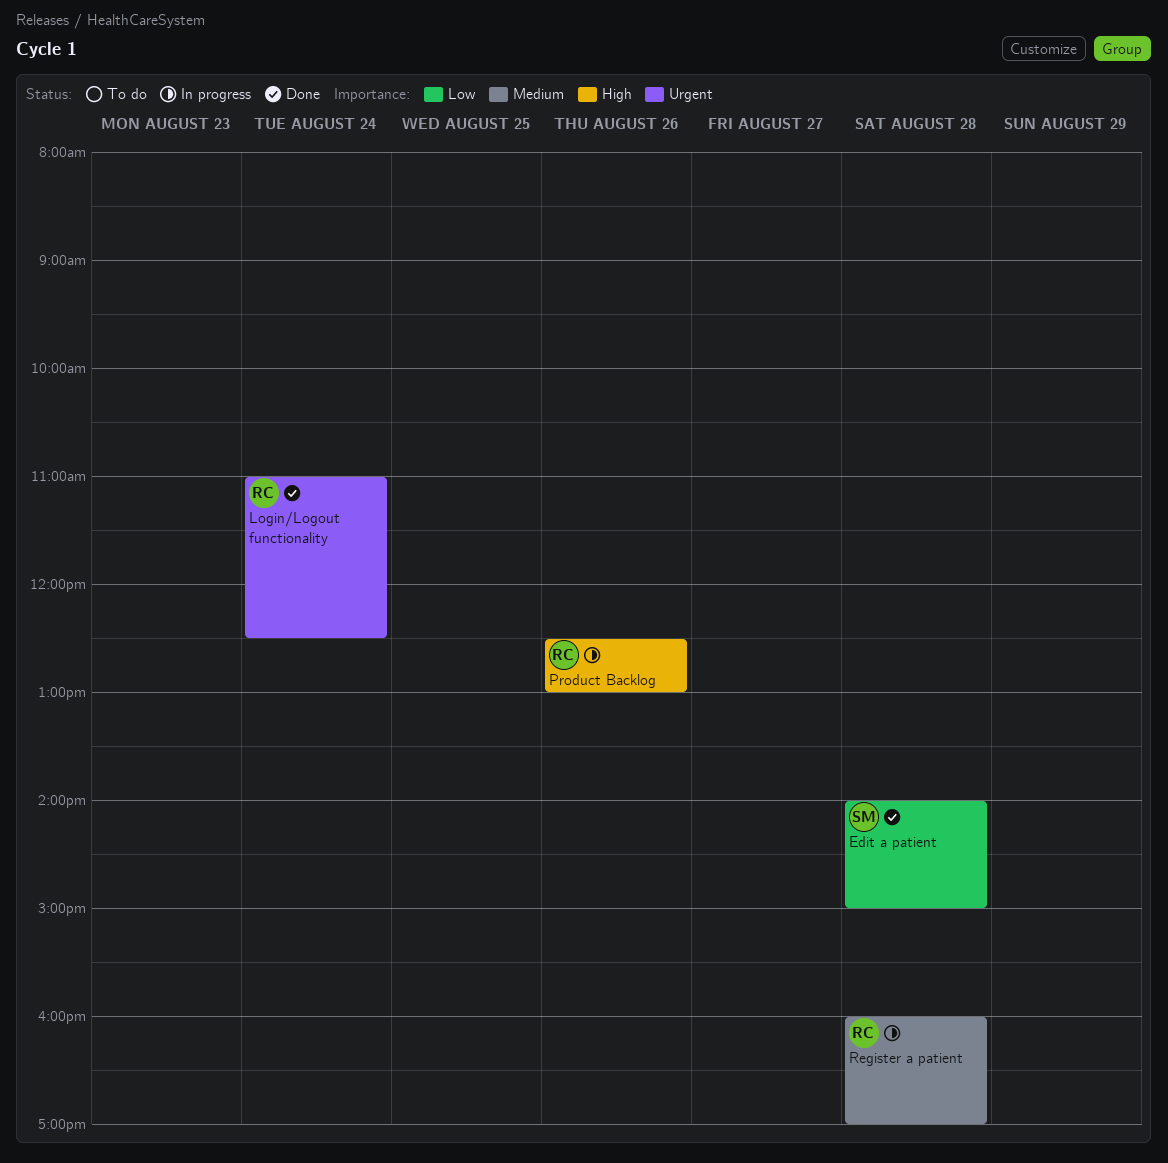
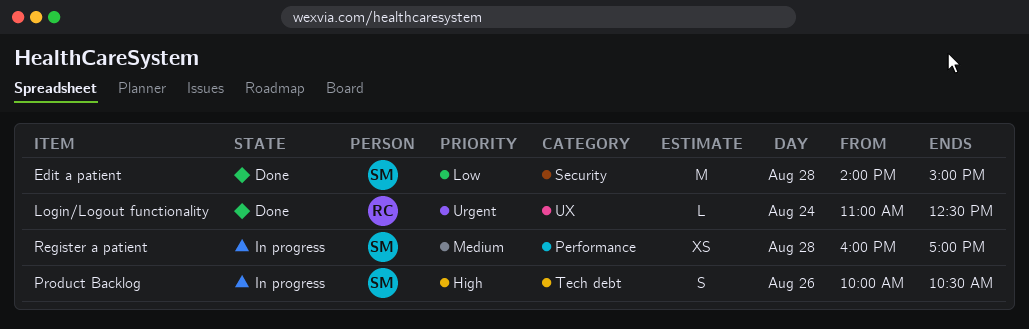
Product Backlog, owner: RC -> SM
Product Backlog, begins: 12:30 -> 10:00
Product Backlog, ends: 13:00 -> 10:30
Register a patient, owner: RC -> SM

